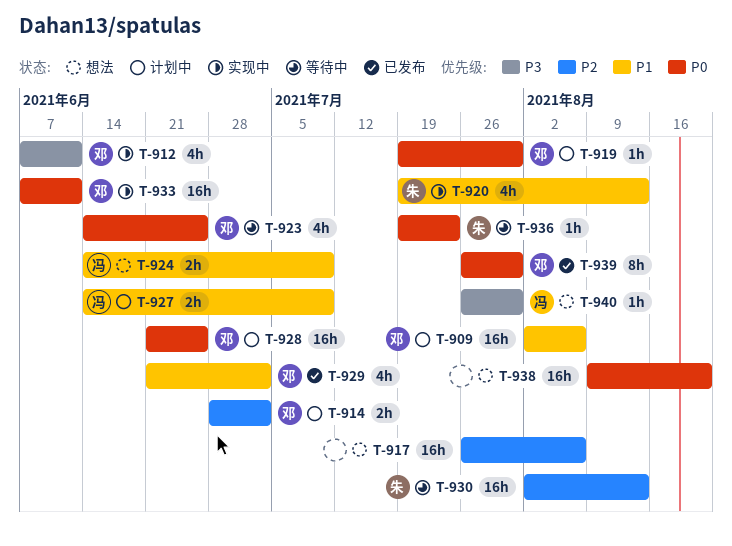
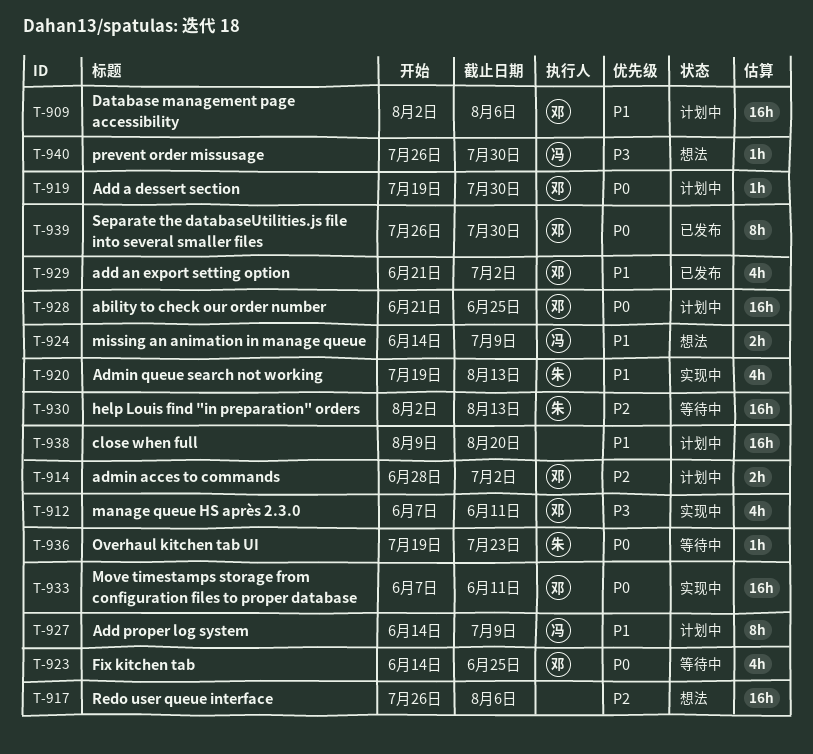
T-927, estimate: 2h -> 8h
T-938, status: 想法 -> 计划中
T-938, priority: P0 -> P1

